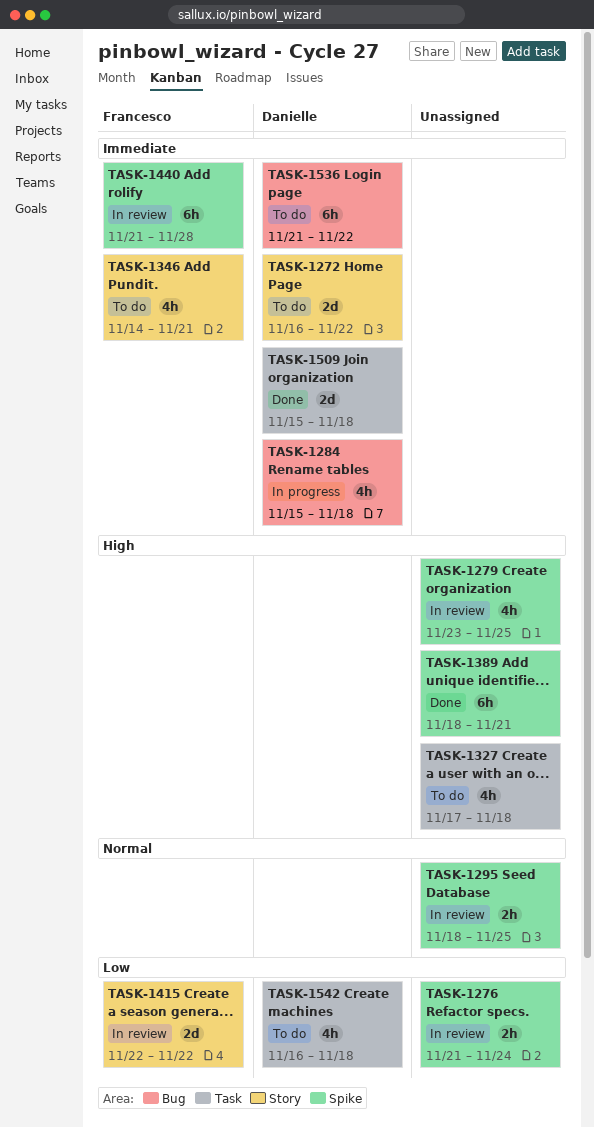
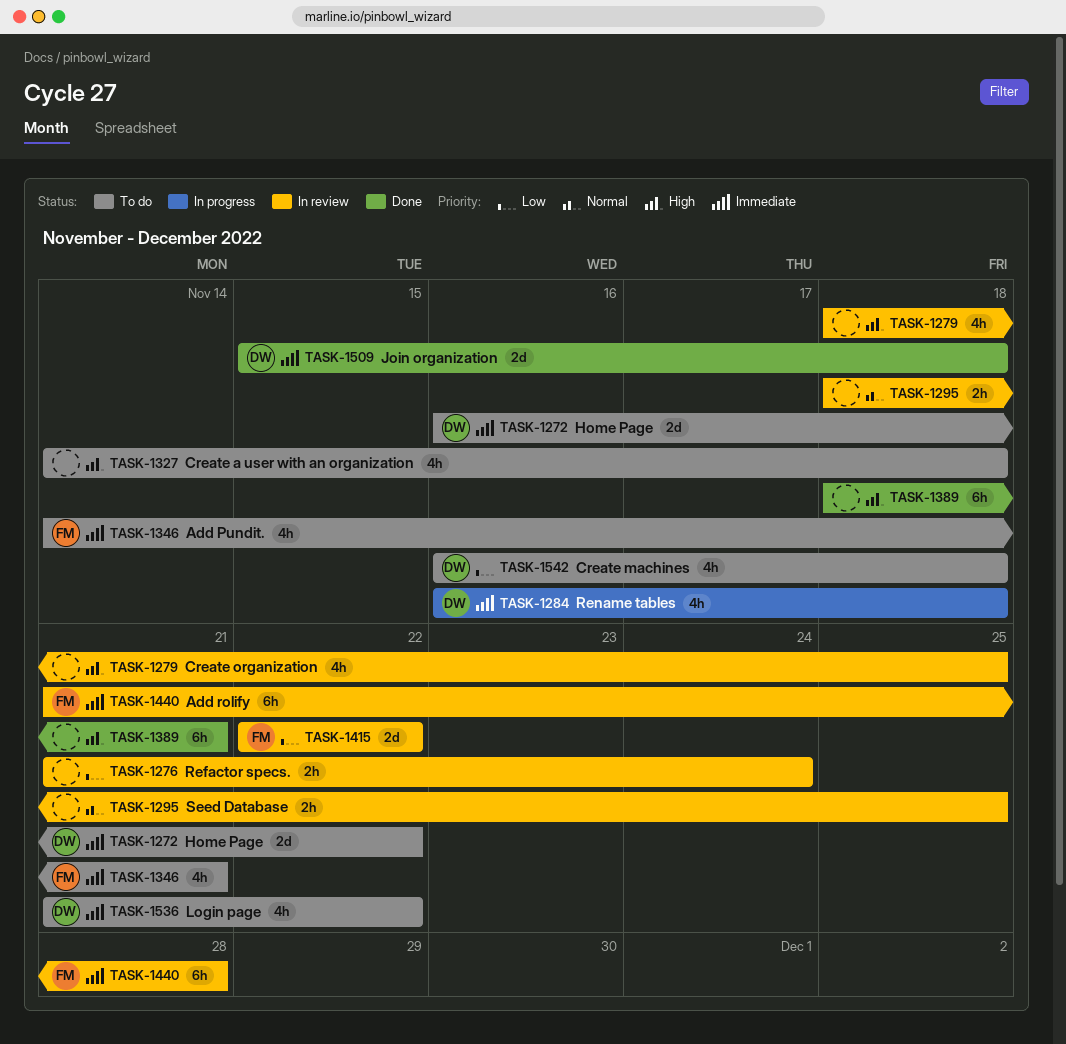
TASK-1279, start: Nov 23 -> Nov 18
TASK-1284, start: Nov 15 -> Nov 16
TASK-1327, start: Nov 17 -> Nov 14
TASK-1536, estimate: 6h -> 4h

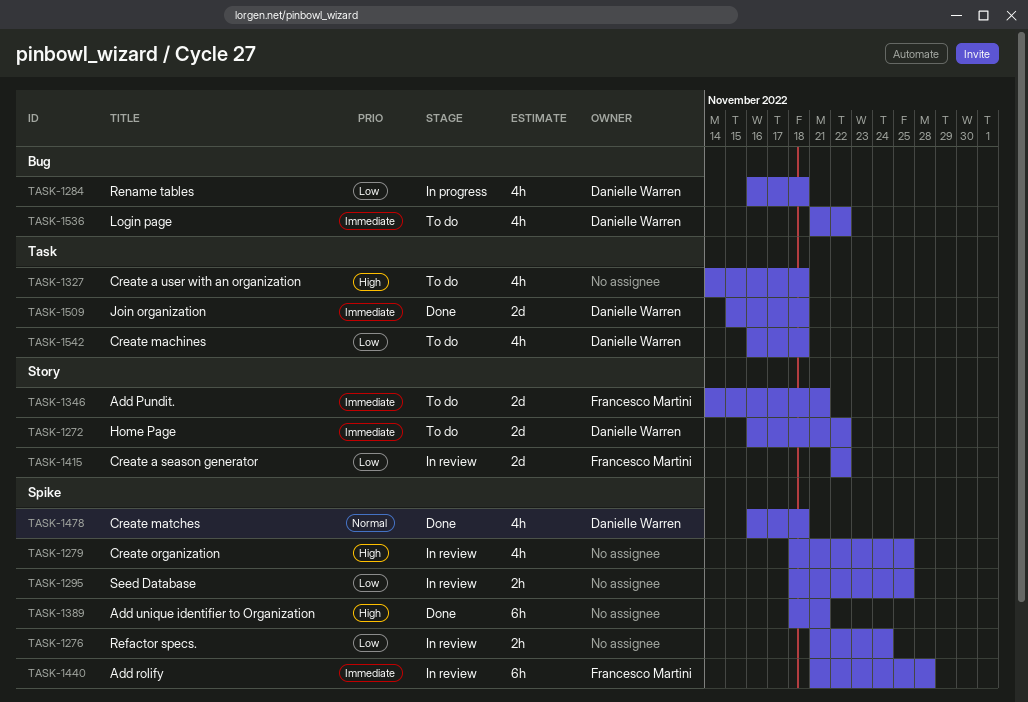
TASK-1284, priority: Immediate -> Low
TASK-1295, priority: Normal -> Low
TASK-1346, estimate: 4h -> 2d
TASK-1478: none -> present

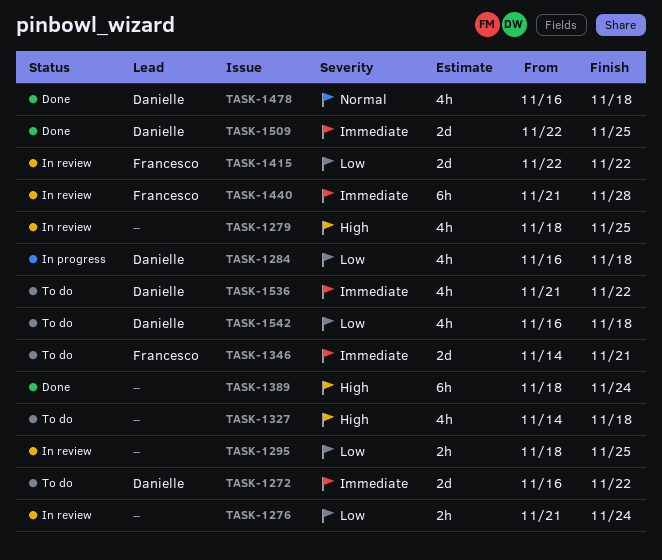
TASK-1389, due: Nov 21 -> Nov 24
TASK-1509, start: Nov 15 -> Nov 22
TASK-1509, due: Nov 18 -> Nov 25

